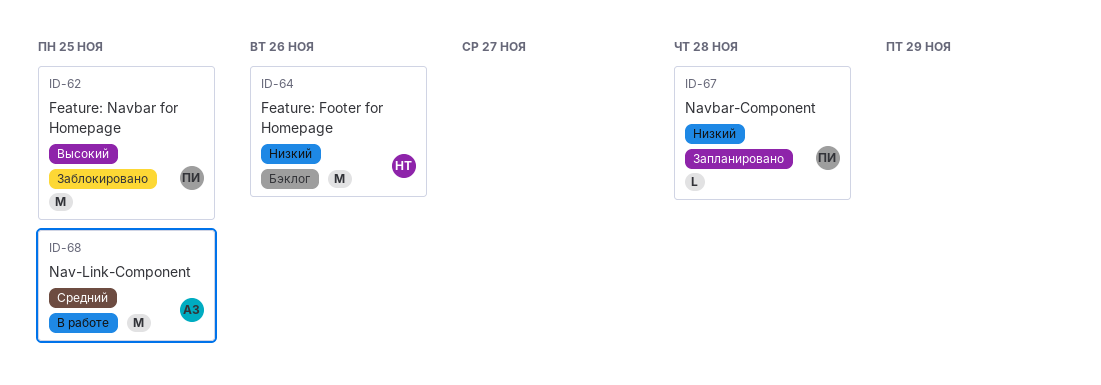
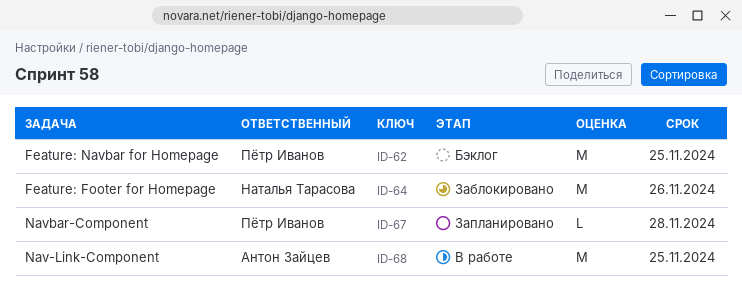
ID-62, status: Заблокировано -> Бэклог
ID-64, status: Бэклог -> Заблокировано

